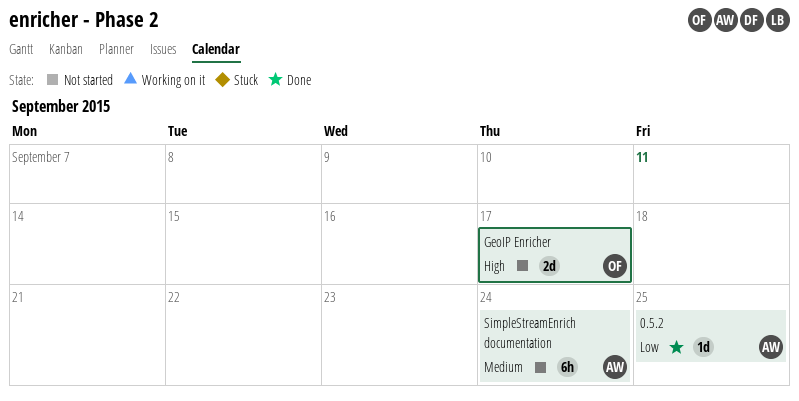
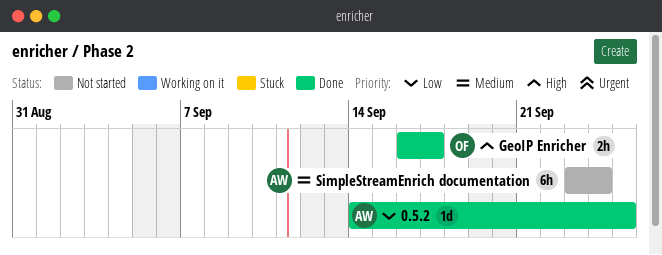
GeoIP Enricher, status: Not started -> Done
GeoIP Enricher, estimate: 2d -> 2h

